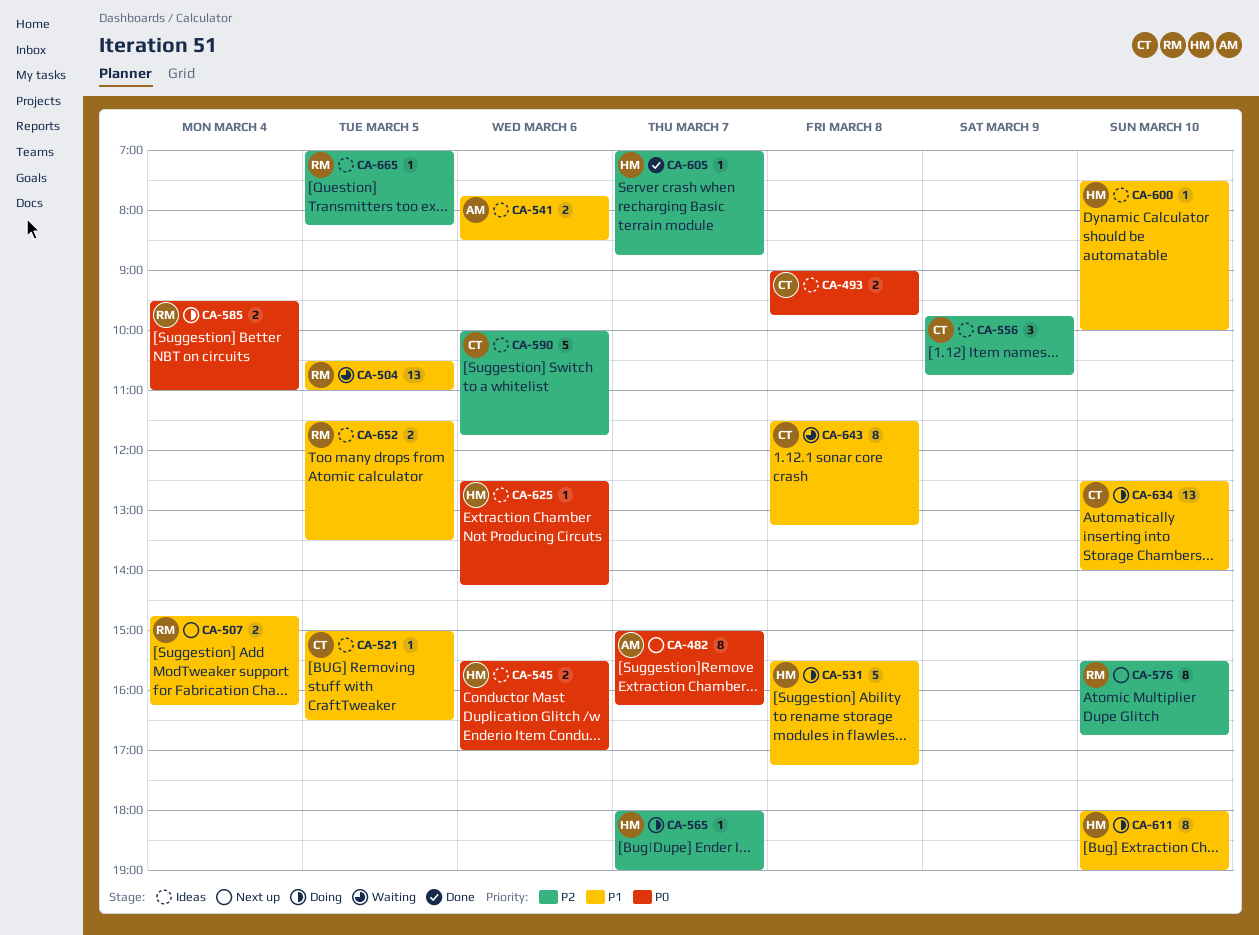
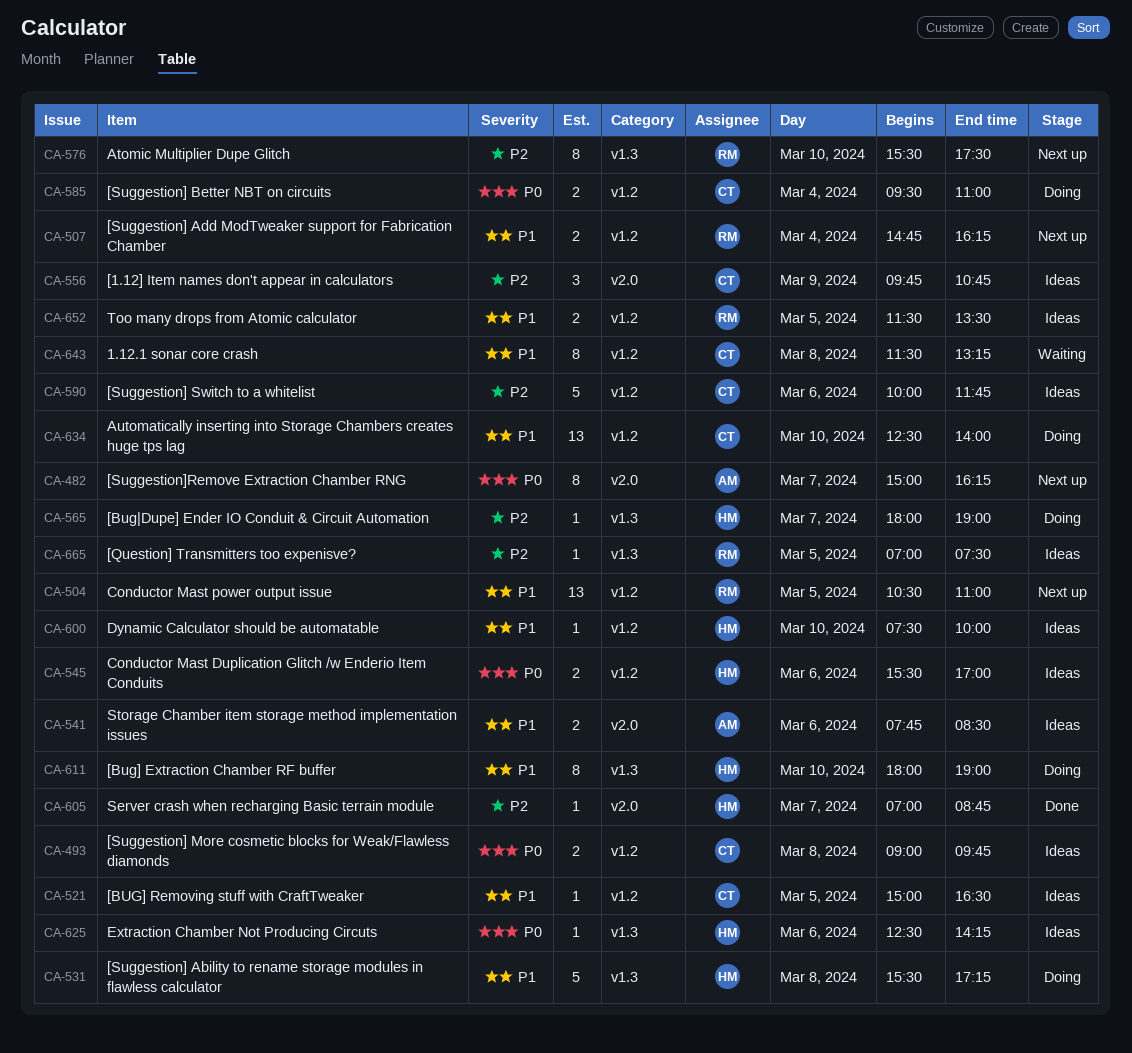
CA-504, status: Waiting -> Next up
CA-576, ends: 16:45 -> 17:30
CA-585, owner: RM -> CT
CA-665, ends: 08:15 -> 07:30

